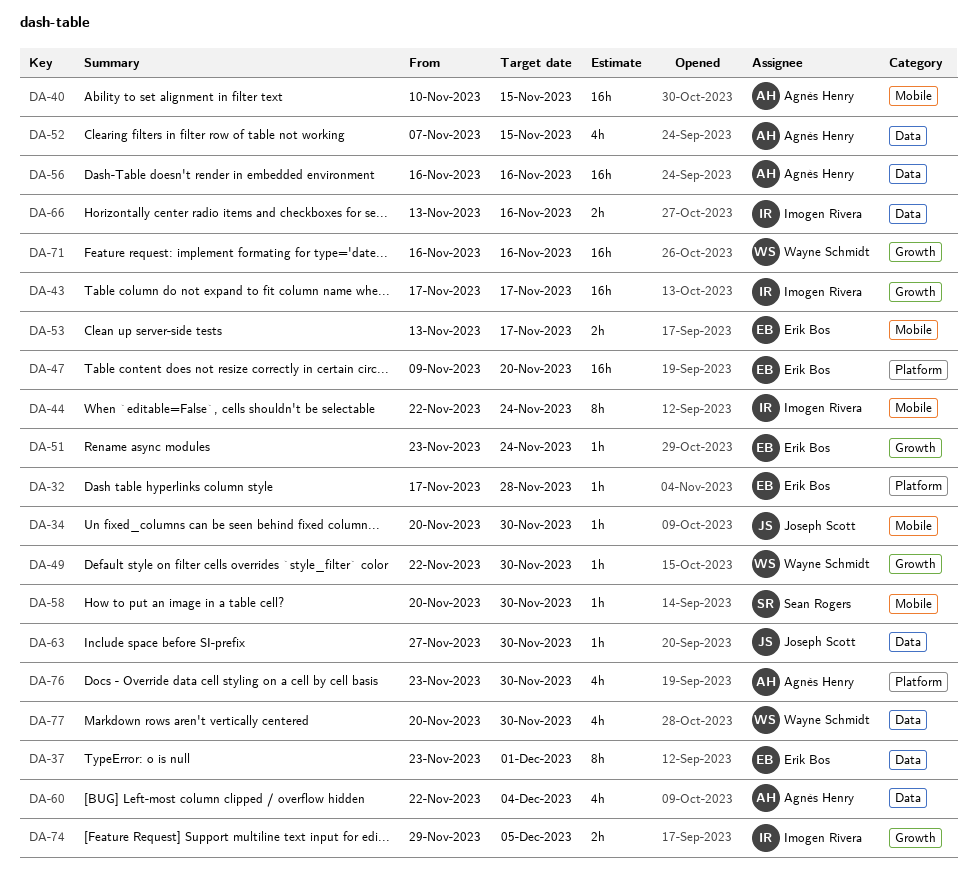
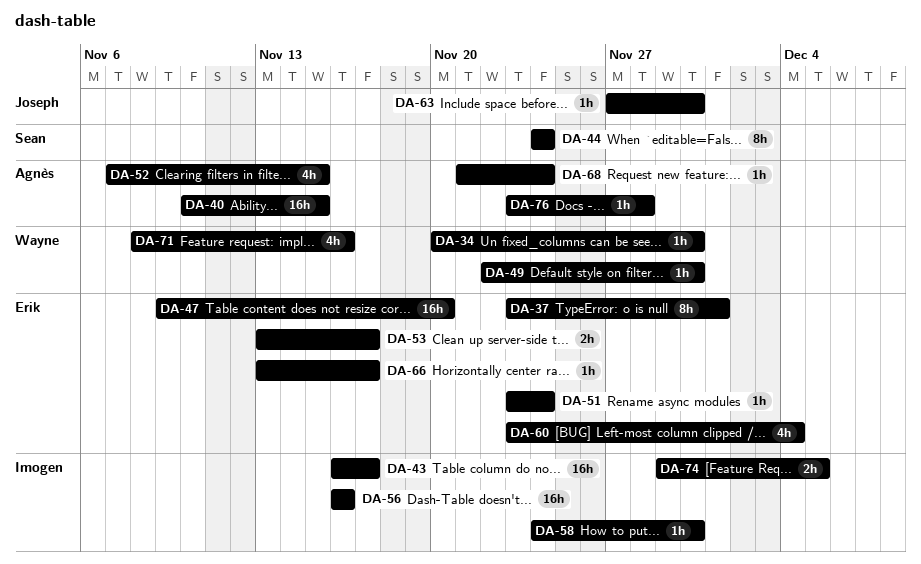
DA-32: present -> none
DA-34, owner: Joseph Scott -> Wayne Schmidt
DA-43, start: Nov 17 -> Nov 16
DA-44, owner: Imogen Rivera -> Sean Rogers
DA-44, start: Nov 22 -> Nov 24
DA-56, owner: Agnès Henry -> Imogen Rivera
DA-58, owner: Sean Rogers -> Imogen Rivera
DA-58, start: Nov 20 -> Nov 24
DA-60, owner: Agnès Henry -> Erik Bos
DA-60, start: Nov 22 -> Nov 23
DA-66, owner: Imogen Rivera -> Erik Bos
DA-66, estimate: 2h -> 1h
DA-66, due: Nov 16 -> Nov 17
DA-68: none -> present
DA-71, estimate: 16h -> 4h
DA-71, start: Nov 16 -> Nov 8
DA-76, estimate: 4h -> 1h
DA-76, due: Nov 30 -> Nov 28
DA-77: present -> none

